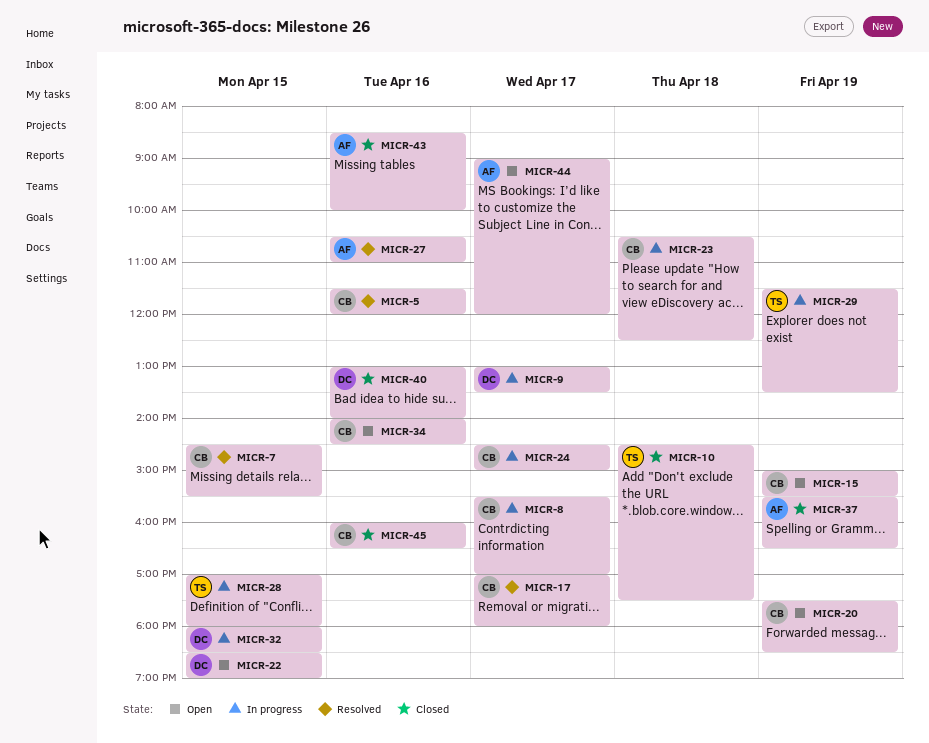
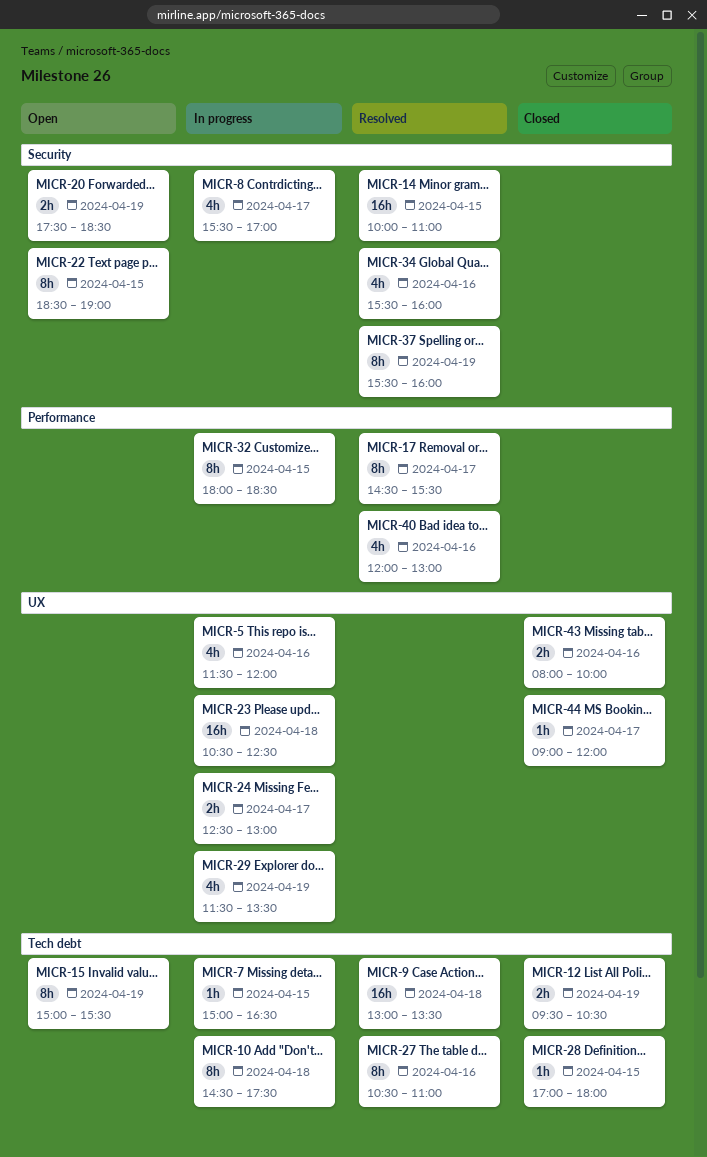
MICR-5, status: Resolved -> In progress
MICR-7, status: Resolved -> In progress
MICR-7, begins: 14:30 -> 15:00
MICR-7, ends: 15:30 -> 16:30
MICR-9, status: In progress -> Resolved
MICR-9, day: Apr 17 -> Apr 18
MICR-10, status: Closed -> In progress
MICR-12: none -> present
MICR-14: none -> present
MICR-17, begins: 17:00 -> 14:30
MICR-17, ends: 18:00 -> 15:30
MICR-24, begins: 14:30 -> 12:30
MICR-24, ends: 15:00 -> 13:00
MICR-28, status: In progress -> Closed
MICR-34, status: Open -> Resolved
MICR-34, begins: 14:00 -> 15:30
MICR-34, ends: 14:30 -> 16:00
MICR-37, status: Closed -> Resolved
MICR-37, ends: 16:30 -> 16:00
MICR-40, status: Closed -> Resolved
MICR-40, begins: 13:00 -> 12:00
MICR-40, ends: 14:00 -> 13:00
MICR-43, begins: 08:30 -> 08:00
MICR-44, status: Open -> Closed
MICR-45: present -> none

